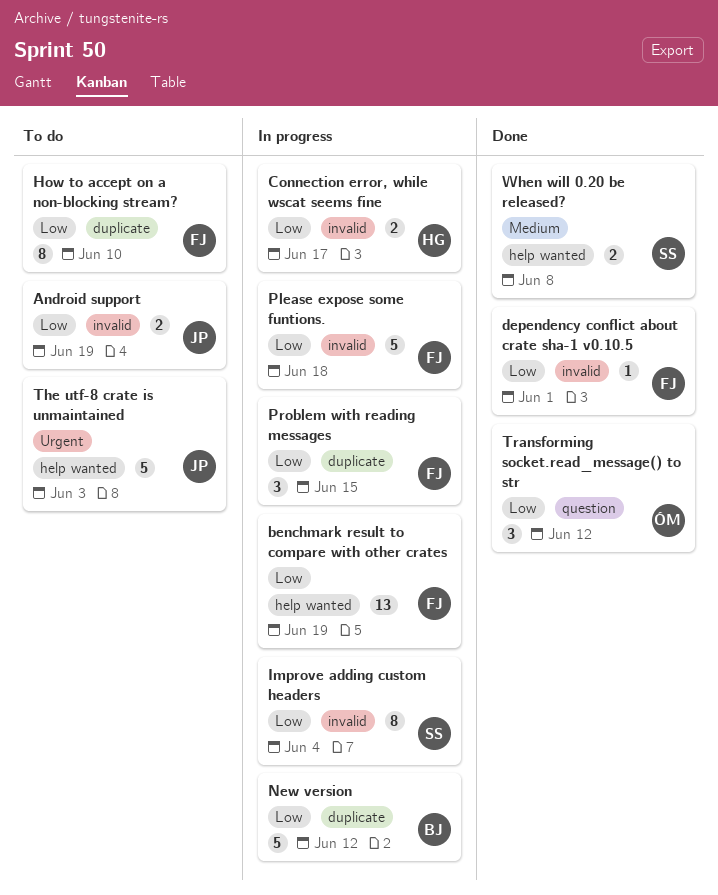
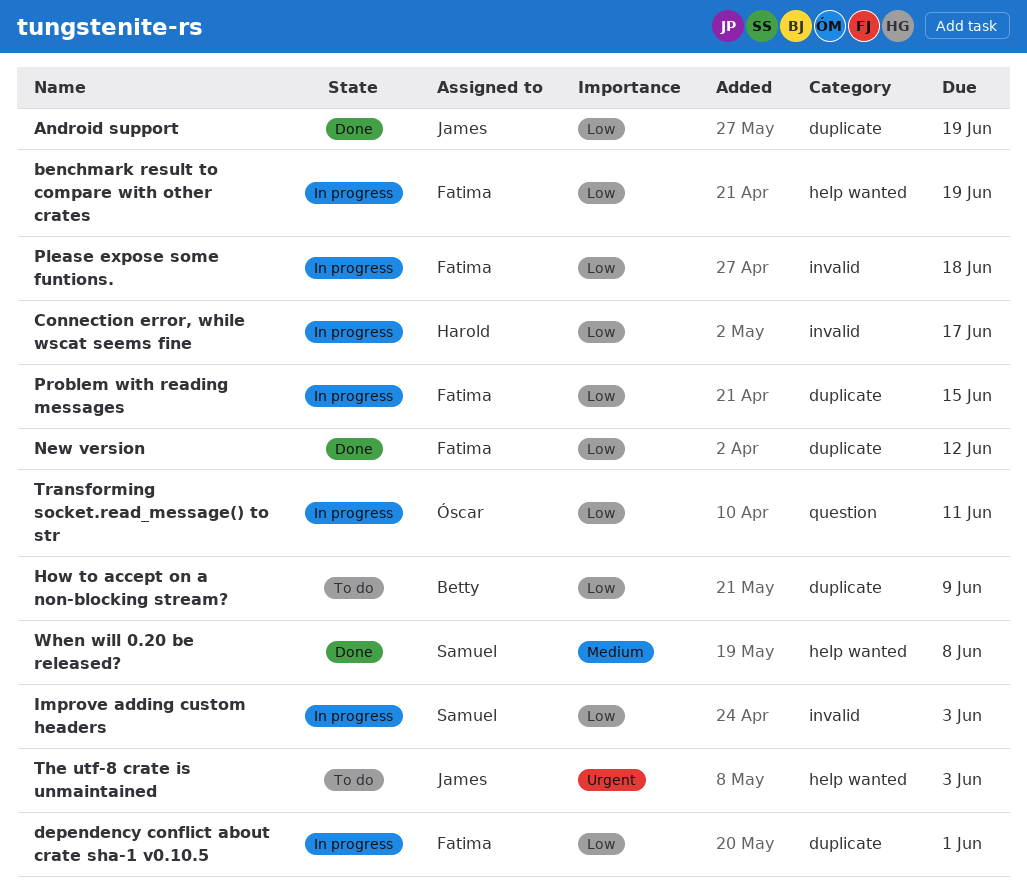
Android support, status: To do -> Done
Android support, label: invalid -> duplicate
dependency conflict about crate sha-1 v0.10.5, status: Done -> In progress
dependency conflict about crate sha-1 v0.10.5, label: invalid -> duplicate
How to accept on a non-blocking stream?, owner: Fatima -> Betty
How to accept on a non-blocking stream?, due: Jun 10 -> Jun 9
Improve adding custom headers, due: Jun 4 -> Jun 3
New version, status: In progress -> Done
New version, owner: Betty -> Fatima
Transforming socket.read_message() to str, status: Done -> In progress
Transforming socket.read_message() to str, due: Jun 12 -> Jun 11

